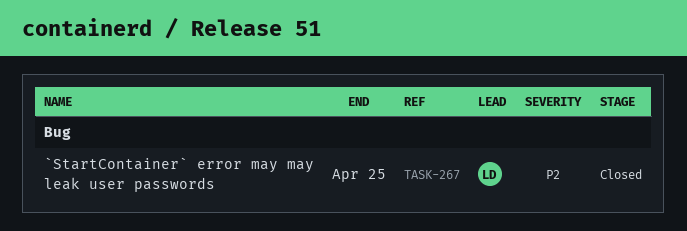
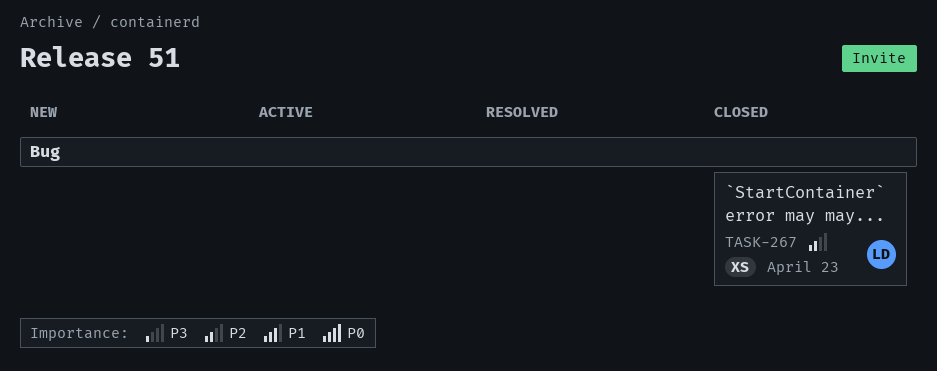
TASK-267, due: Apr 25 -> Apr 23

